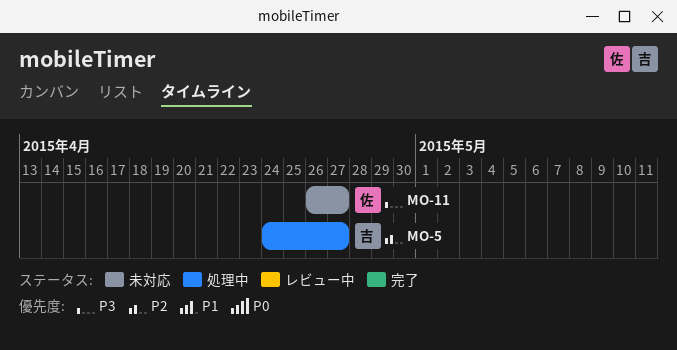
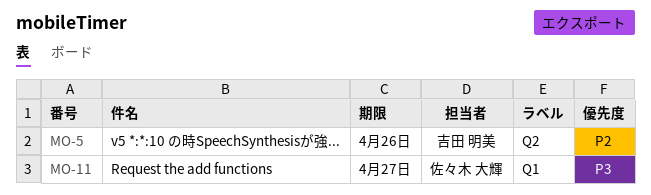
MO-5, due: Apr 27 -> Apr 26

